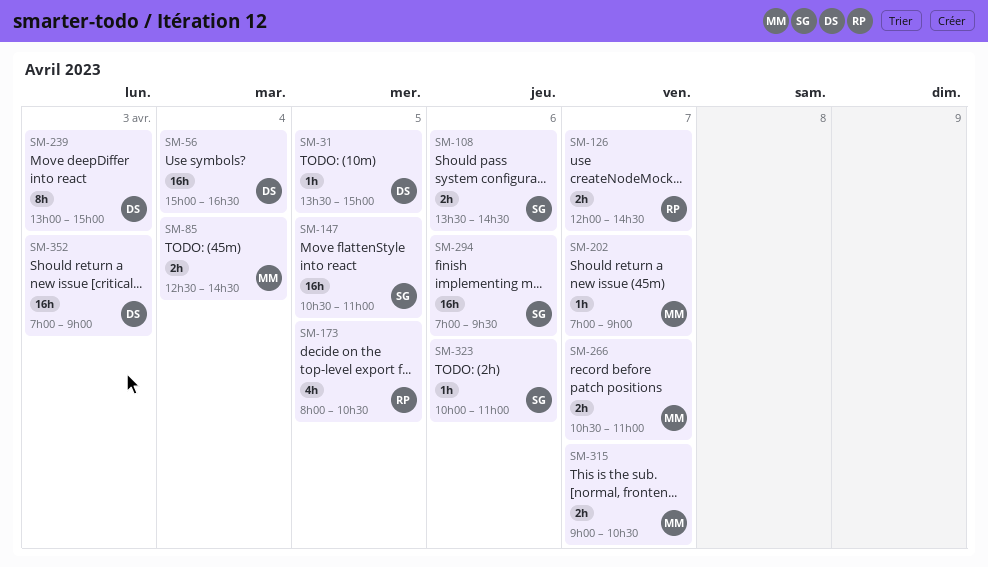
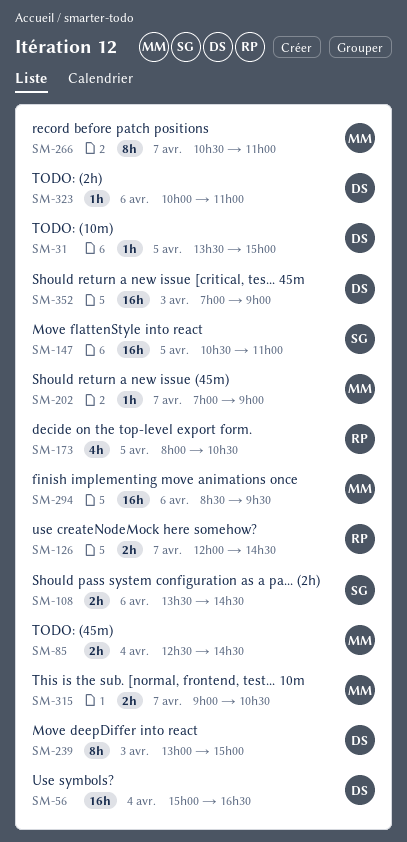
SM-266, estimate: 2h -> 8h
SM-294, owner: SG -> MM
SM-294, begins: 07:00 -> 08:30
SM-323, owner: SG -> DS

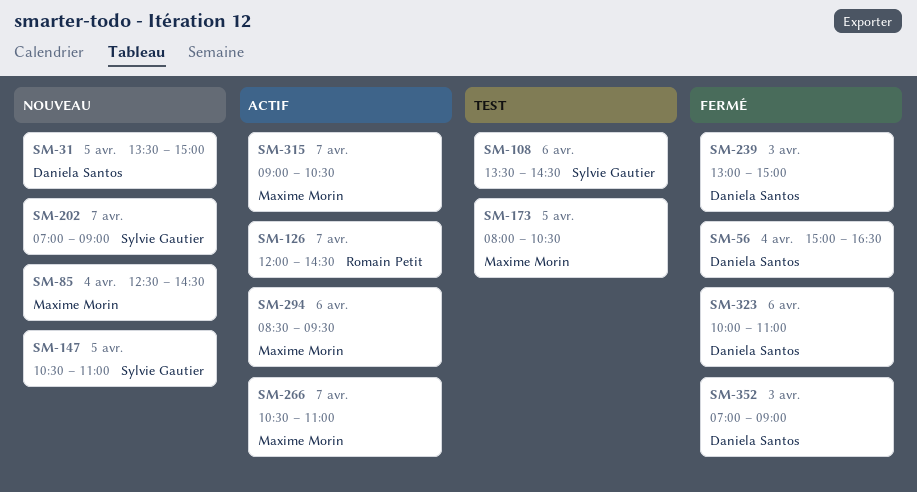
SM-173, owner: Romain Petit -> Maxime Morin
SM-202, owner: Maxime Morin -> Sylvie Gautier

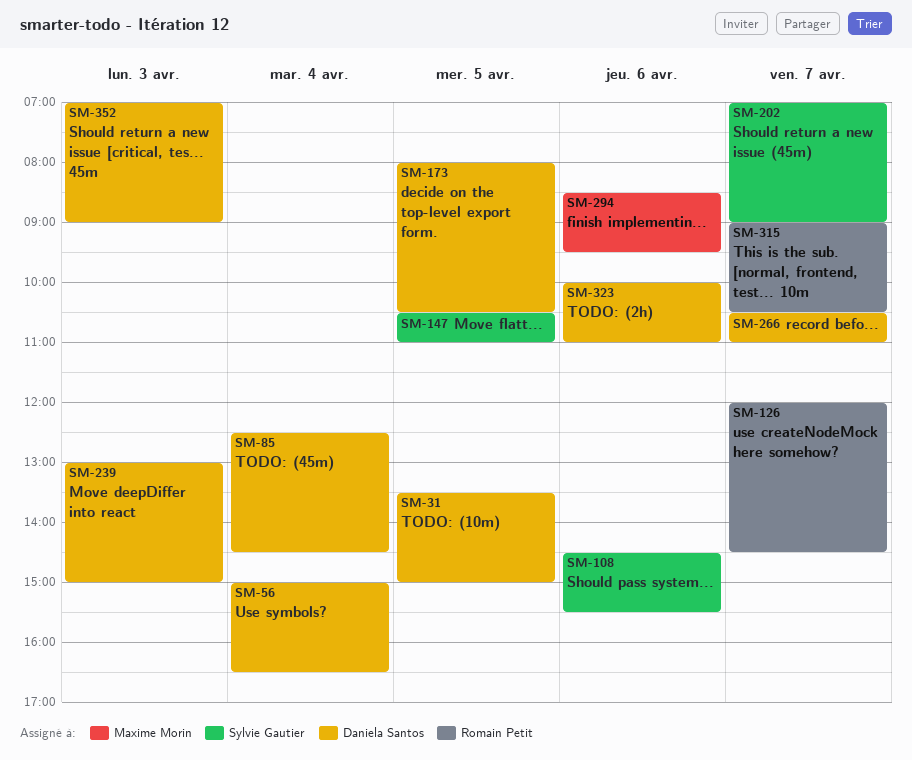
SM-85, owner: Maxime Morin -> Daniela Santos
SM-108, begins: 13:30 -> 14:30
SM-108, ends: 14:30 -> 15:30
SM-173, owner: Maxime Morin -> Daniela Santos
SM-266, owner: Maxime Morin -> Daniela Santos
SM-315, owner: Maxime Morin -> Romain Petit

